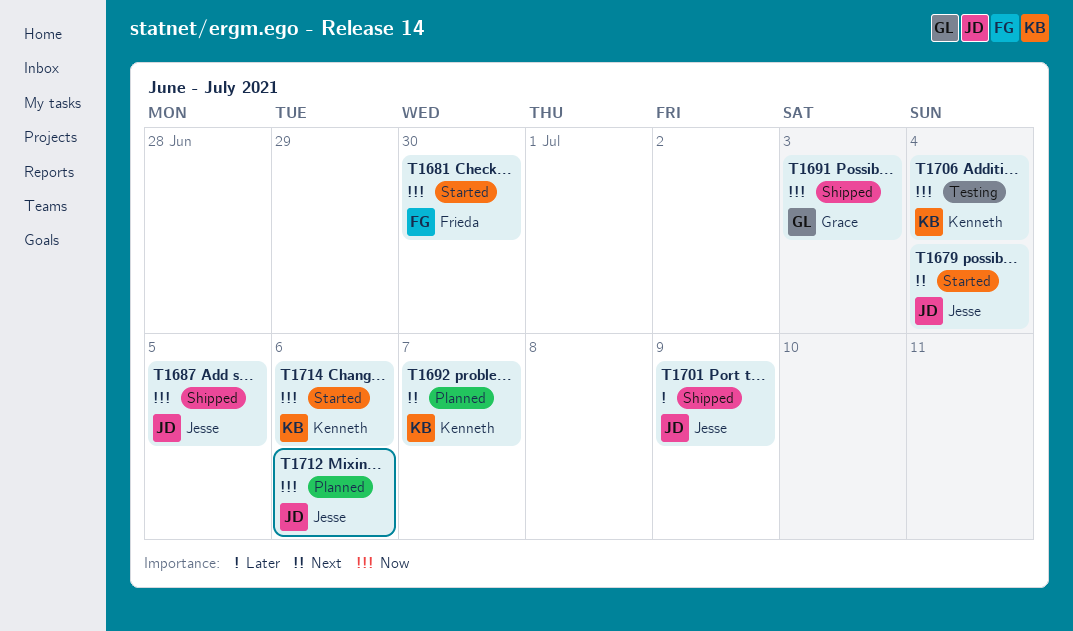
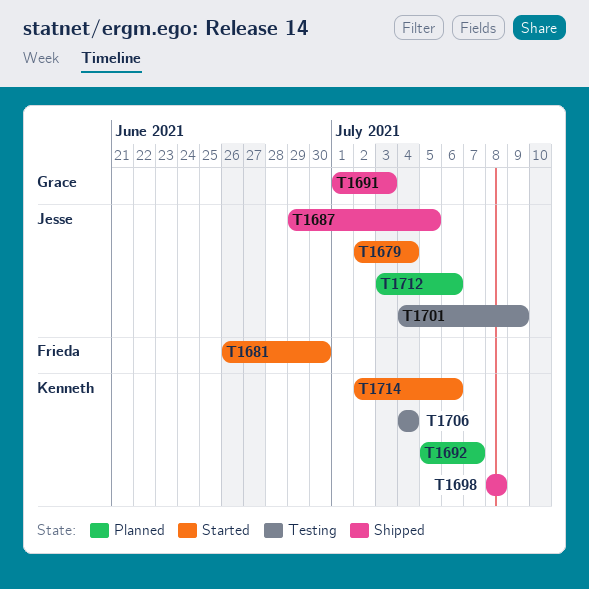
T1698: none -> present
T1701, status: Shipped -> Testing

